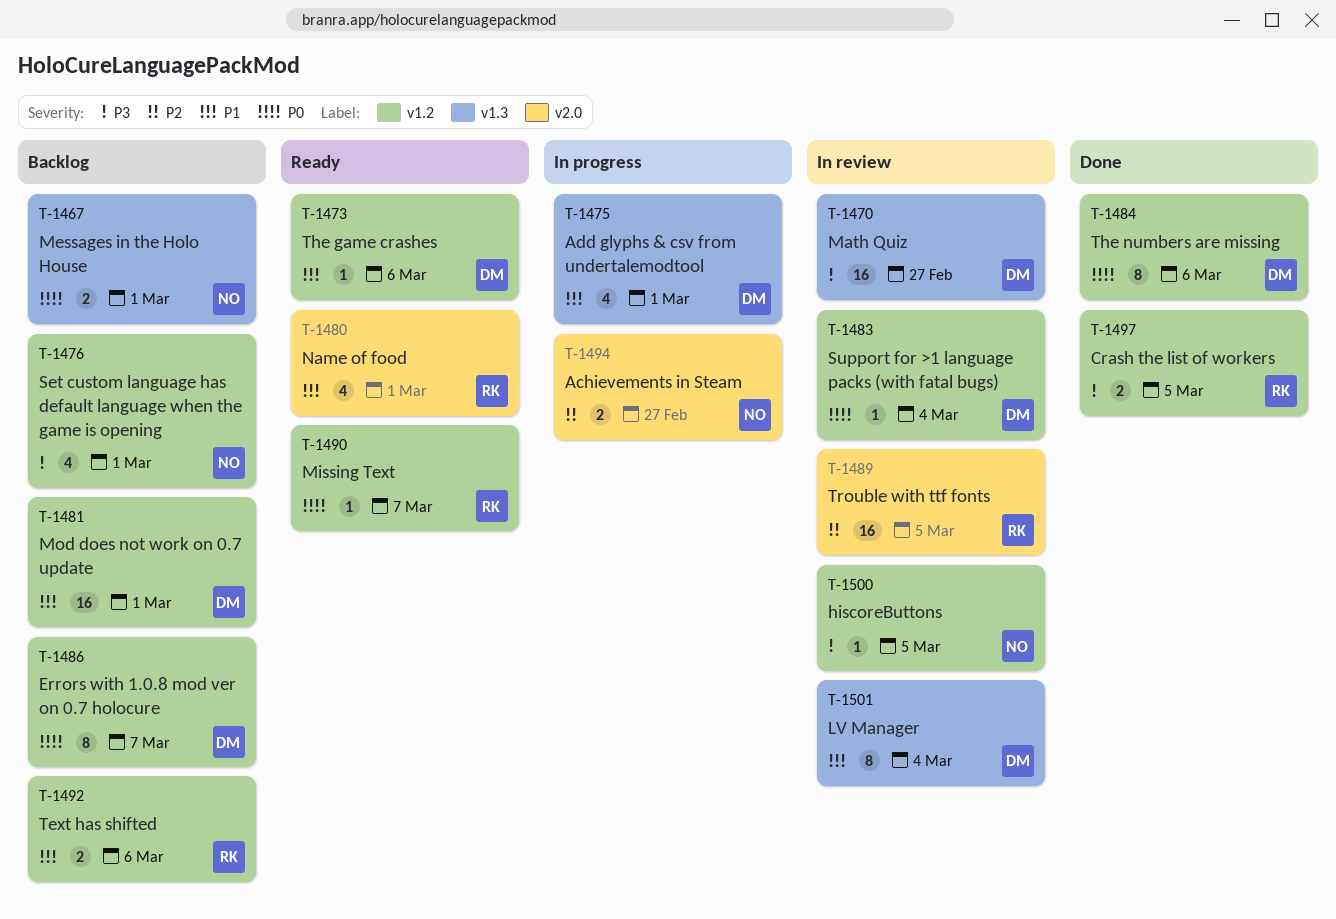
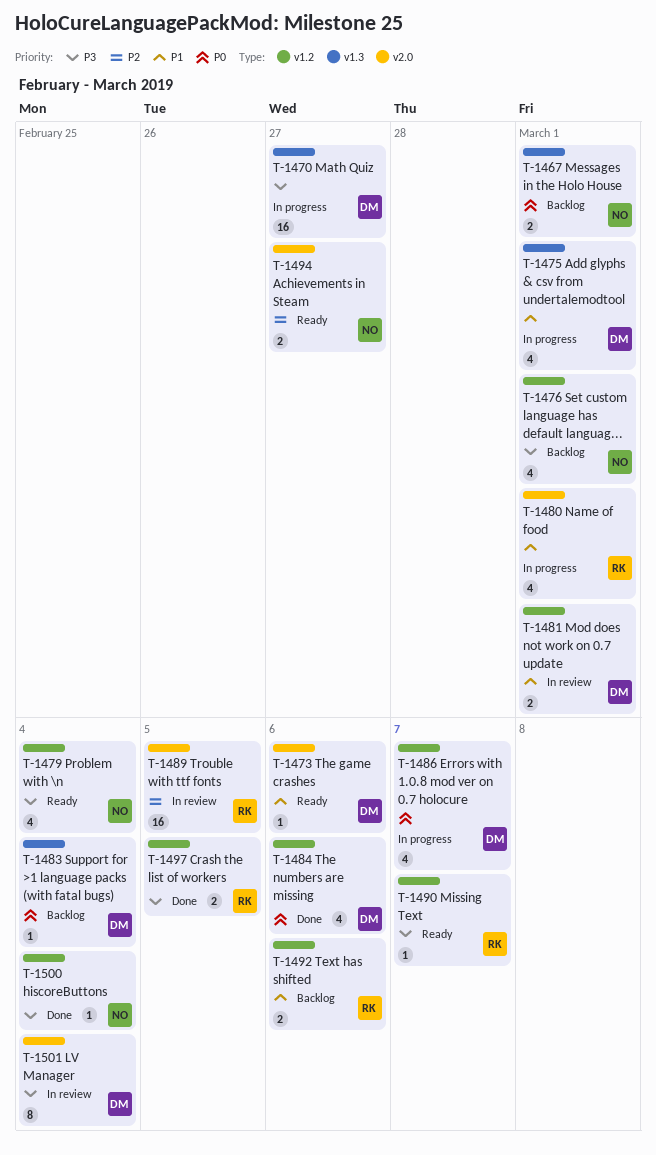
T-1470, status: In review -> In progress
T-1473, label: v1.2 -> v2.0
T-1479: none -> present
T-1480, status: Ready -> In progress
T-1481, status: Backlog -> In review
T-1481, estimate: 16 -> 2
T-1483, status: In review -> Backlog
T-1483, label: v1.2 -> v1.3
T-1484, estimate: 8 -> 4
T-1486, status: Backlog -> In progress
T-1486, estimate: 8 -> 4
T-1490, priority: P0 -> P3
T-1494, status: In progress -> Ready
T-1500, status: In review -> Done
T-1500, due: Mar 5 -> Mar 4
T-1501, priority: P1 -> P3
T-1501, label: v1.3 -> v2.0

